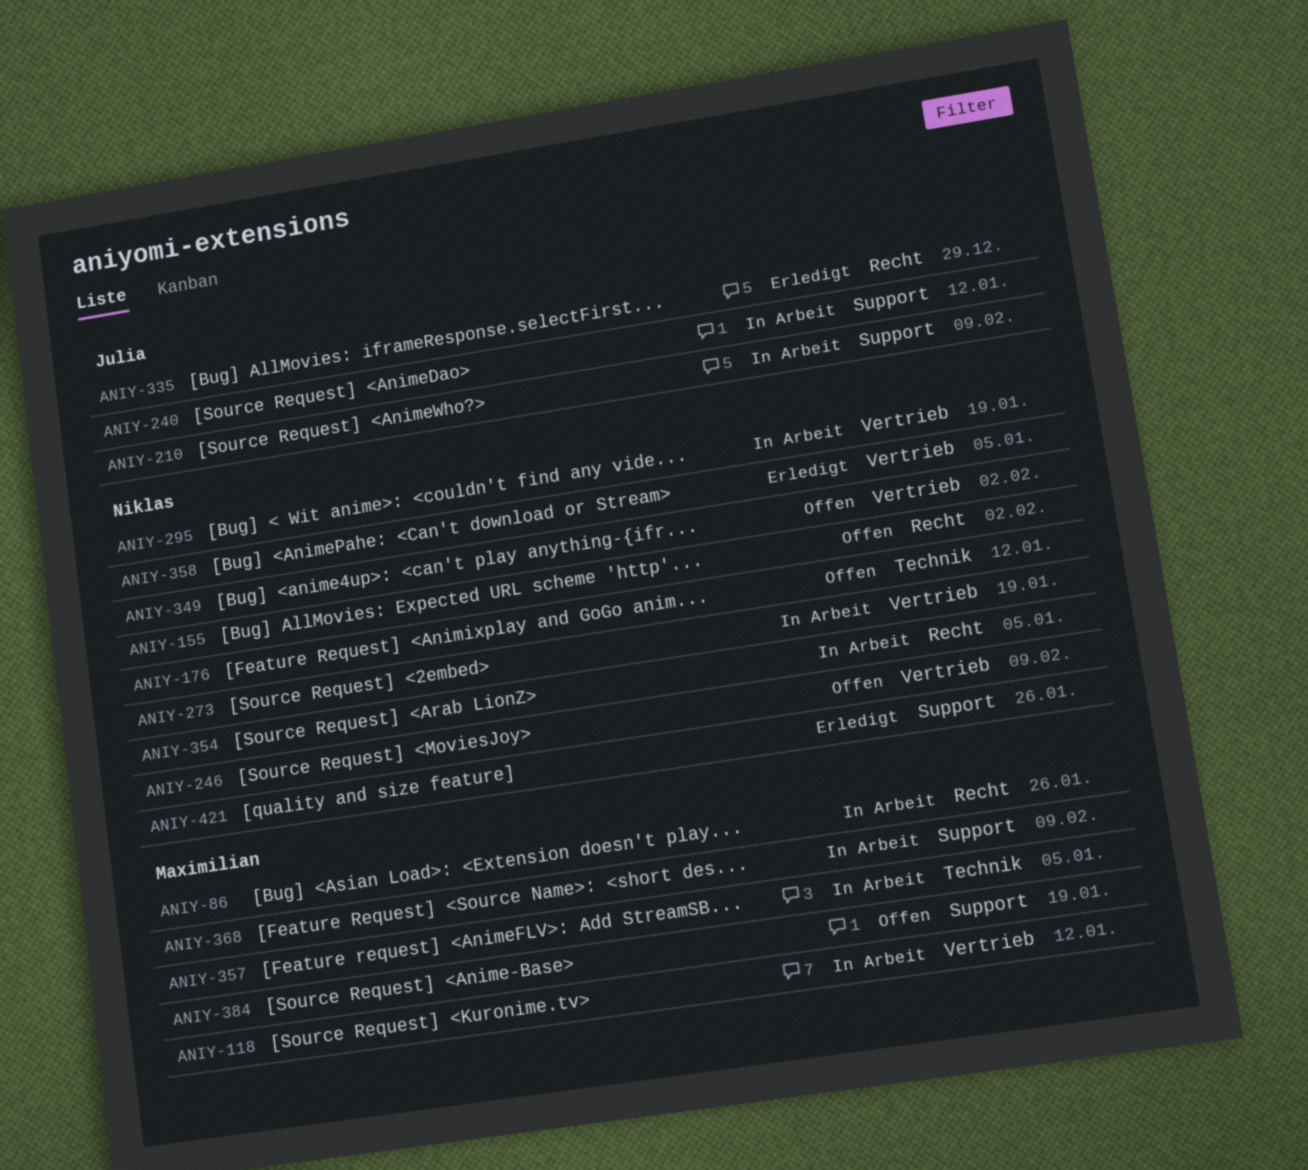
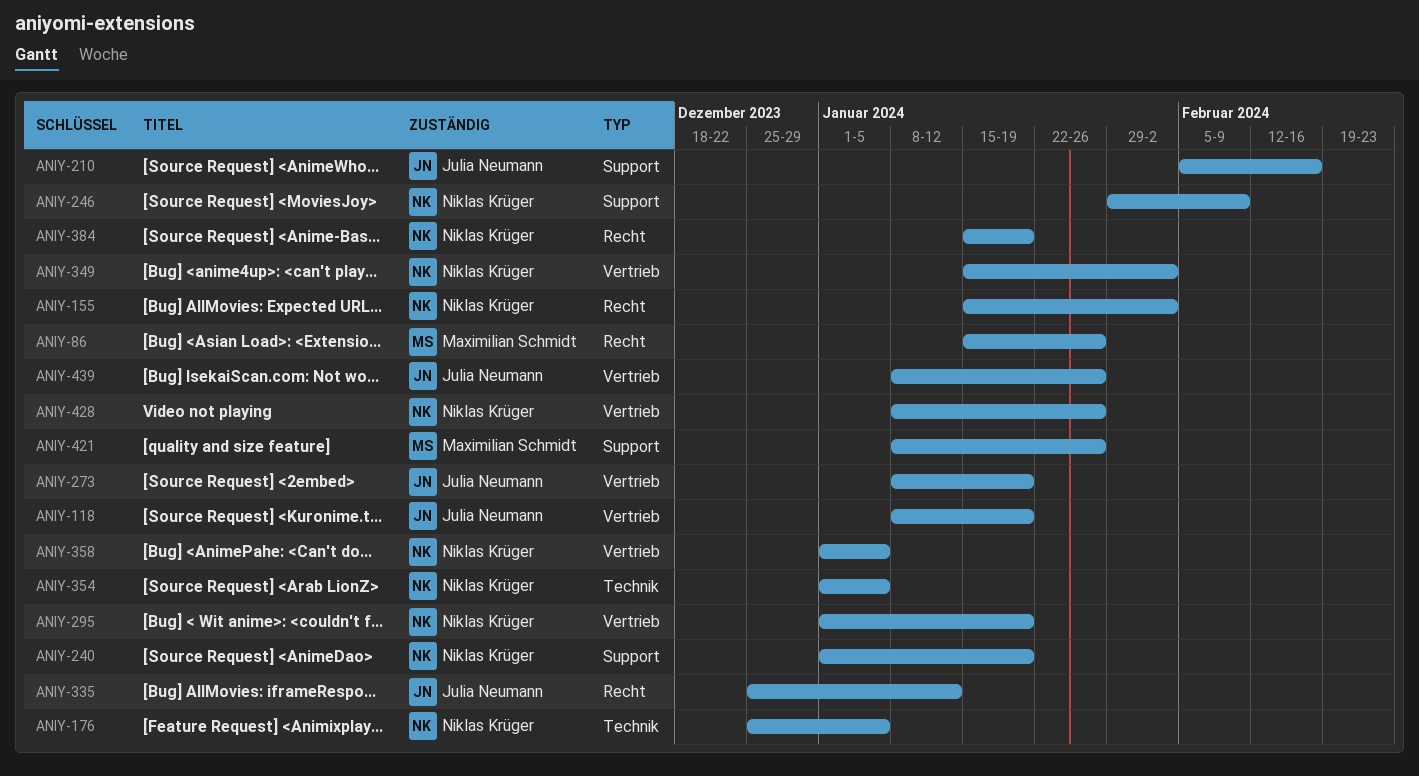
ANIY-118, owner: Maximilian Schmidt -> Julia Neumann
ANIY-118, due: Jan 12 -> Jan 19
ANIY-176, due: Jan 12 -> Jan 5
ANIY-210, due: Feb 9 -> Feb 16
ANIY-240, owner: Julia Neumann -> Niklas Krüger
ANIY-240, due: Jan 12 -> Jan 19
ANIY-246, label: Vertrieb -> Support
ANIY-273, owner: Niklas Krüger -> Julia Neumann
ANIY-335, due: Dec 29 -> Jan 12
ANIY-354, label: Recht -> Technik
ANIY-357: present -> none
ANIY-368: present -> none
ANIY-384, owner: Maximilian Schmidt -> Niklas Krüger
ANIY-384, label: Support -> Recht
ANIY-421, owner: Niklas Krüger -> Maximilian Schmidt
ANIY-428: none -> present
ANIY-439: none -> present

